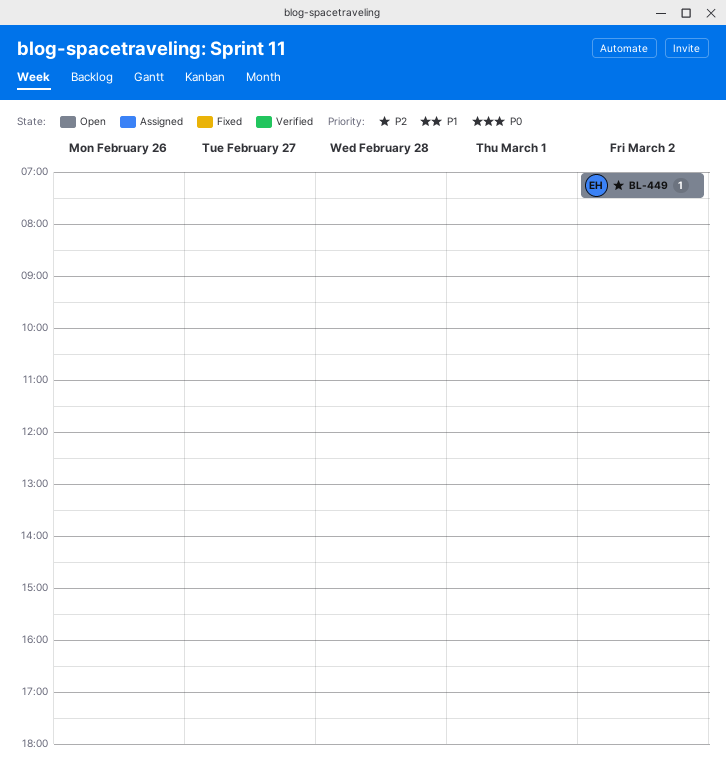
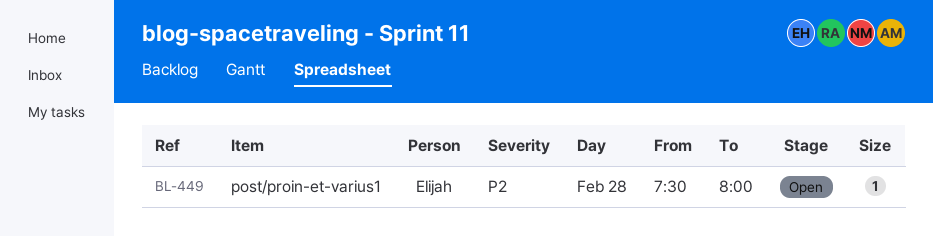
BL-449, day: Mar 2 -> Feb 28
BL-449, begins: 07:00 -> 07:30
BL-449, ends: 07:30 -> 08:00

